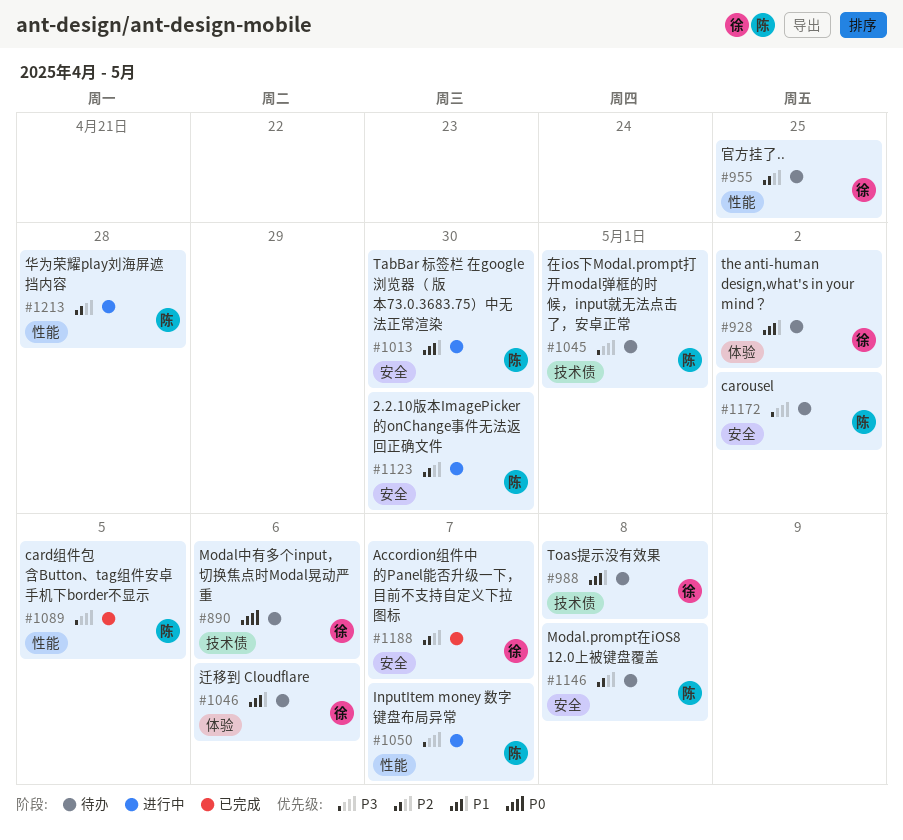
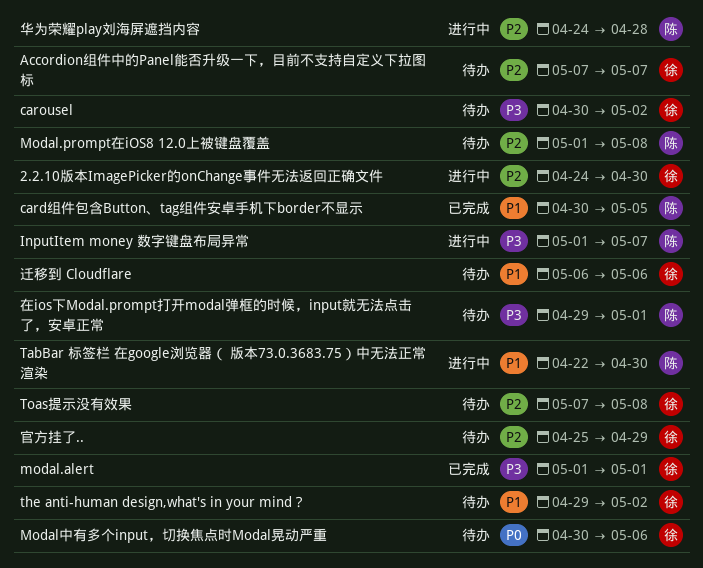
2.2.10版本ImagePicker的onChange事件无法返回正确文件, owner: 陈 -> 徐
Accordion组件中的Panel能否升级一下，目前不支持自定义下拉图标, status: 已完成 -> 待办
card组件包含Button、tag组件安卓手机下border不显示, priority: P3 -> P1
carousel, owner: 陈 -> 徐
modal.alert: none -> present
Toas提示没有效果, priority: P1 -> P2
官方挂了.., due: Apr 25 -> Apr 29

